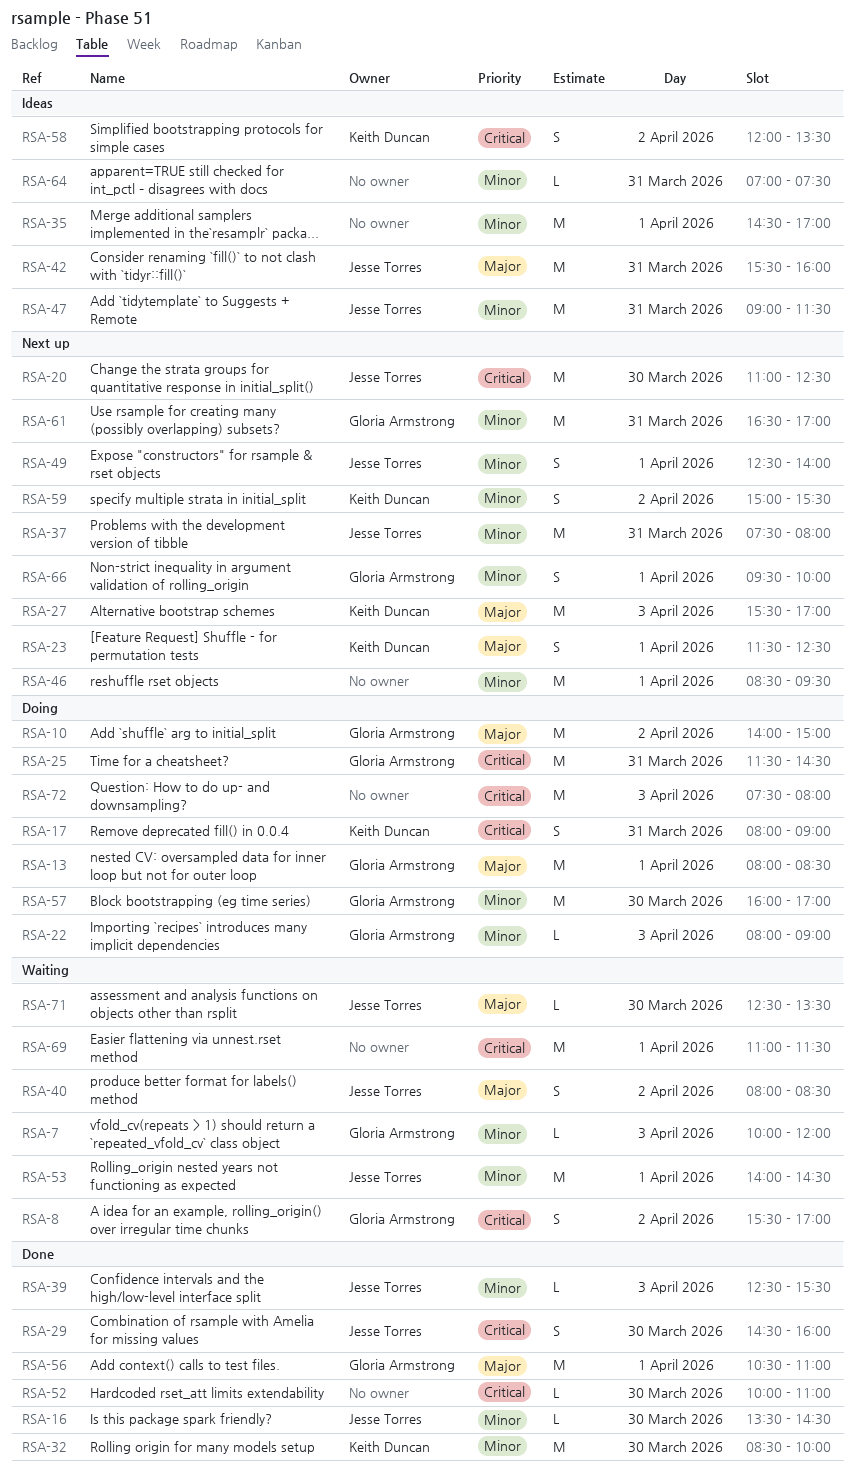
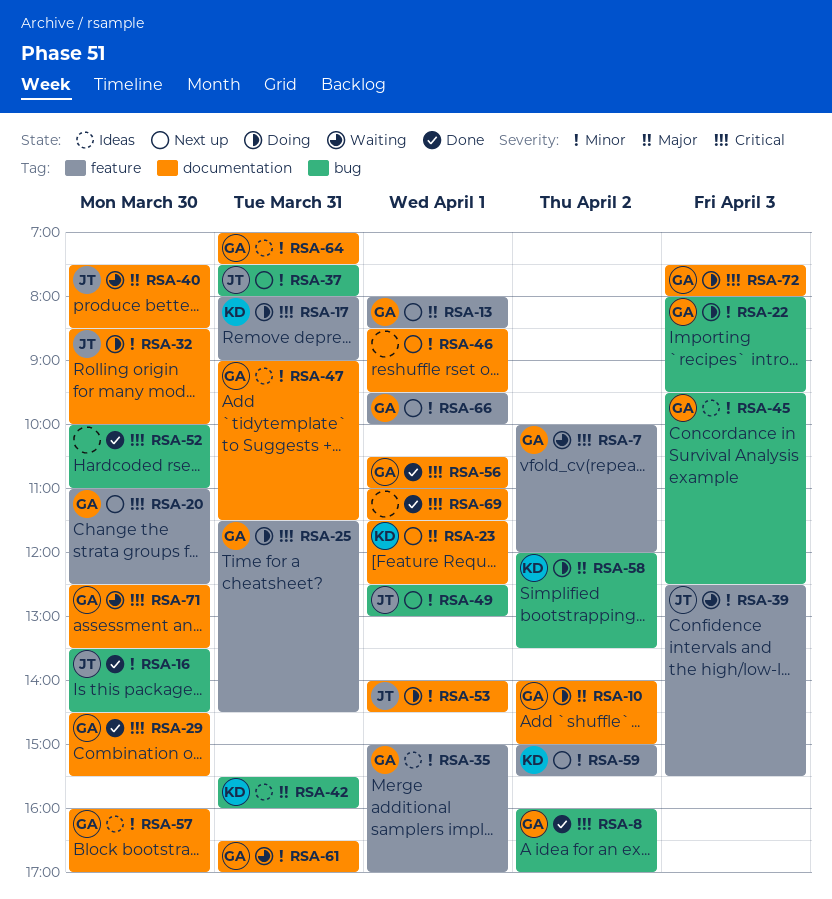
RSA-7, priority: Minor -> Critical
RSA-7, day: Apr 3 -> Apr 2
RSA-8, status: Waiting -> Done
RSA-8, begins: 15:30 -> 16:00
RSA-13, status: Doing -> Next up
RSA-20, owner: Jesse Torres -> Gloria Armstrong
RSA-22, ends: 09:00 -> 09:30
RSA-27: present -> none
RSA-29, owner: Jesse Torres -> Gloria Armstrong
RSA-29, ends: 16:00 -> 15:30
RSA-32, status: Done -> Doing
RSA-32, owner: Keith Duncan -> Jesse Torres
RSA-35, owner: none -> Gloria Armstrong
RSA-35, begins: 14:30 -> 15:00
RSA-39, status: Done -> Waiting
RSA-40, day: Apr 2 -> Mar 30
RSA-40, begins: 08:00 -> 07:30
RSA-42, owner: Jesse Torres -> Keith Duncan
RSA-45: none -> present
RSA-47, owner: Jesse Torres -> Gloria Armstrong
RSA-49, ends: 14:00 -> 13:00
RSA-53, status: Waiting -> Doing
RSA-56, priority: Major -> Critical
RSA-57, status: Doing -> Ideas
RSA-58, status: Ideas -> Doing
RSA-58, priority: Critical -> Major
RSA-61, status: Next up -> Waiting
RSA-64, owner: none -> Gloria Armstrong
RSA-69, status: Waiting -> Done
RSA-71, owner: Jesse Torres -> Gloria Armstrong
RSA-71, priority: Major -> Critical
RSA-72, owner: none -> Gloria Armstrong

